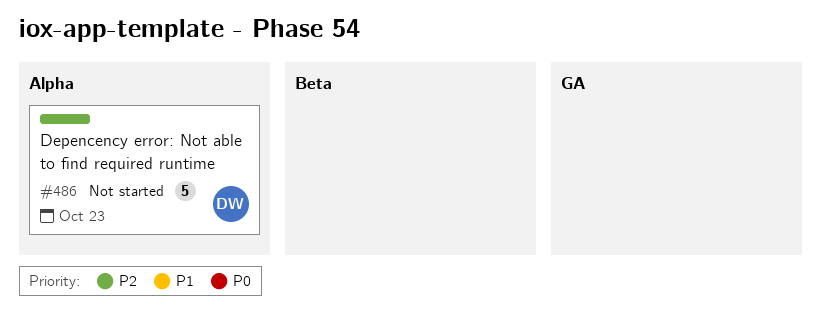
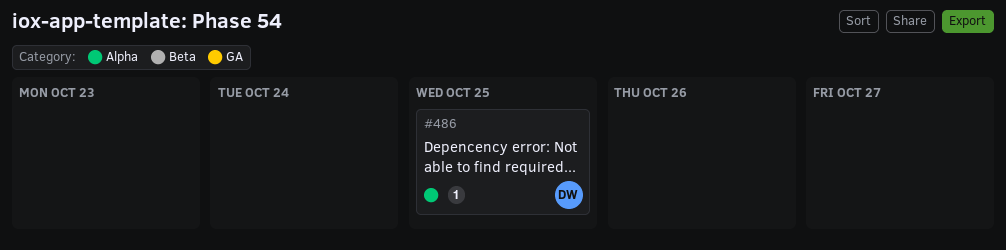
#486, estimate: 5 -> 1
#486, due: Oct 23 -> Oct 25

